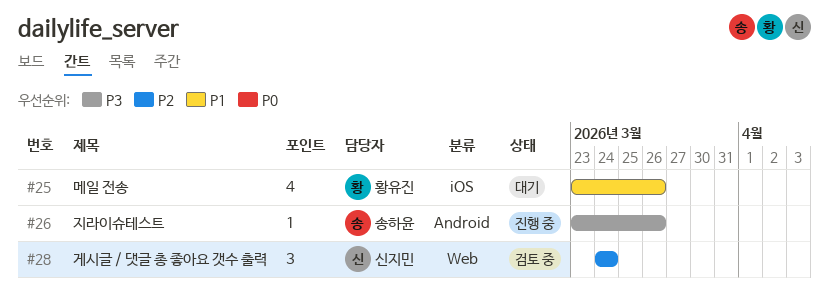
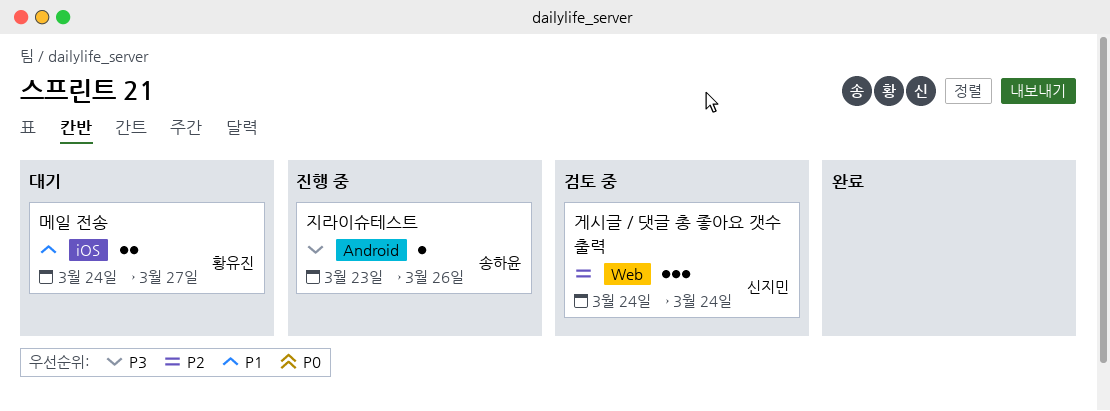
메일 전송, estimate: 4 -> 2
메일 전송, start: Mar 23 -> Mar 24
메일 전송, due: Mar 26 -> Mar 27

